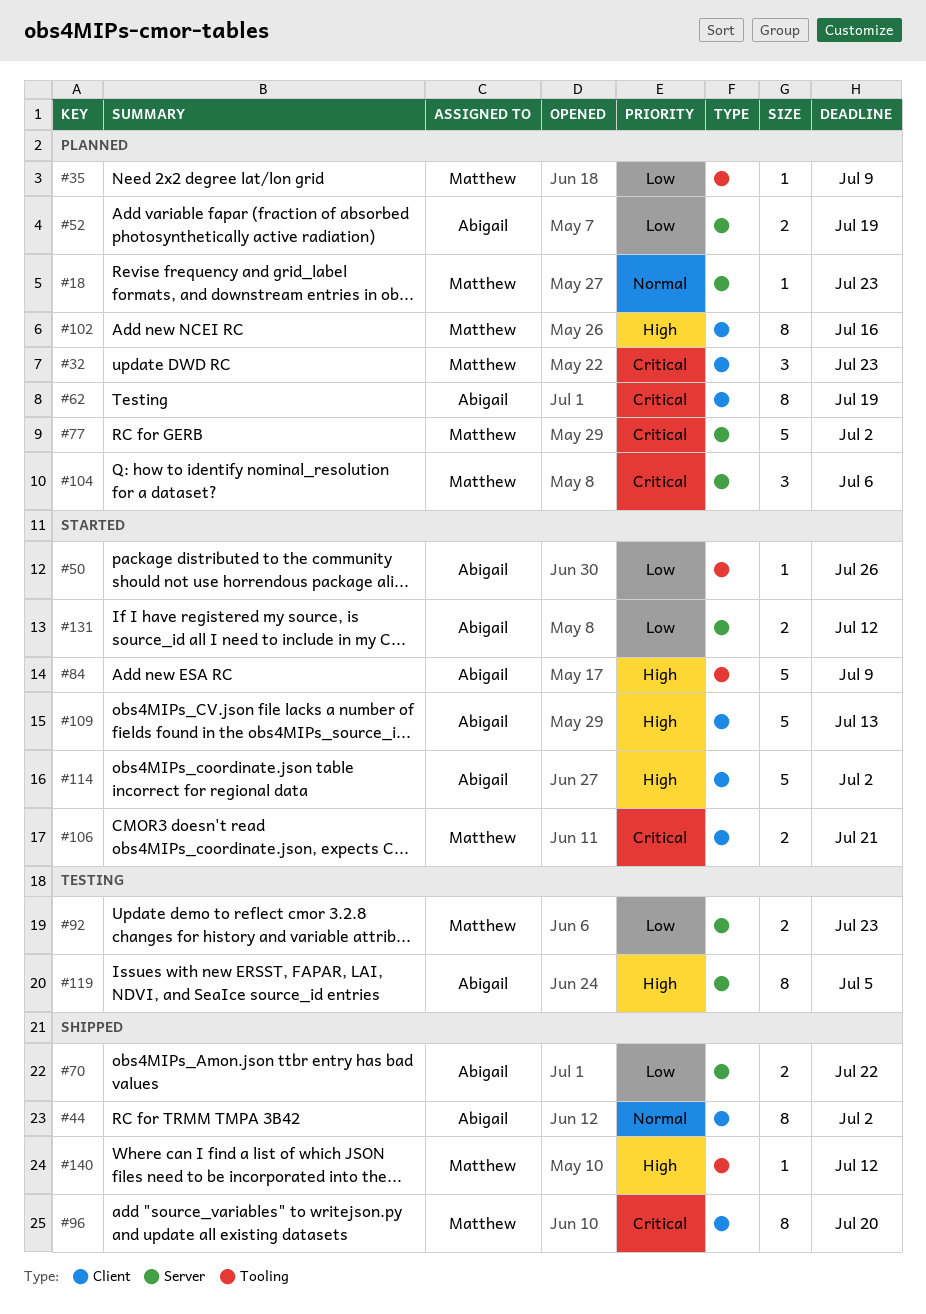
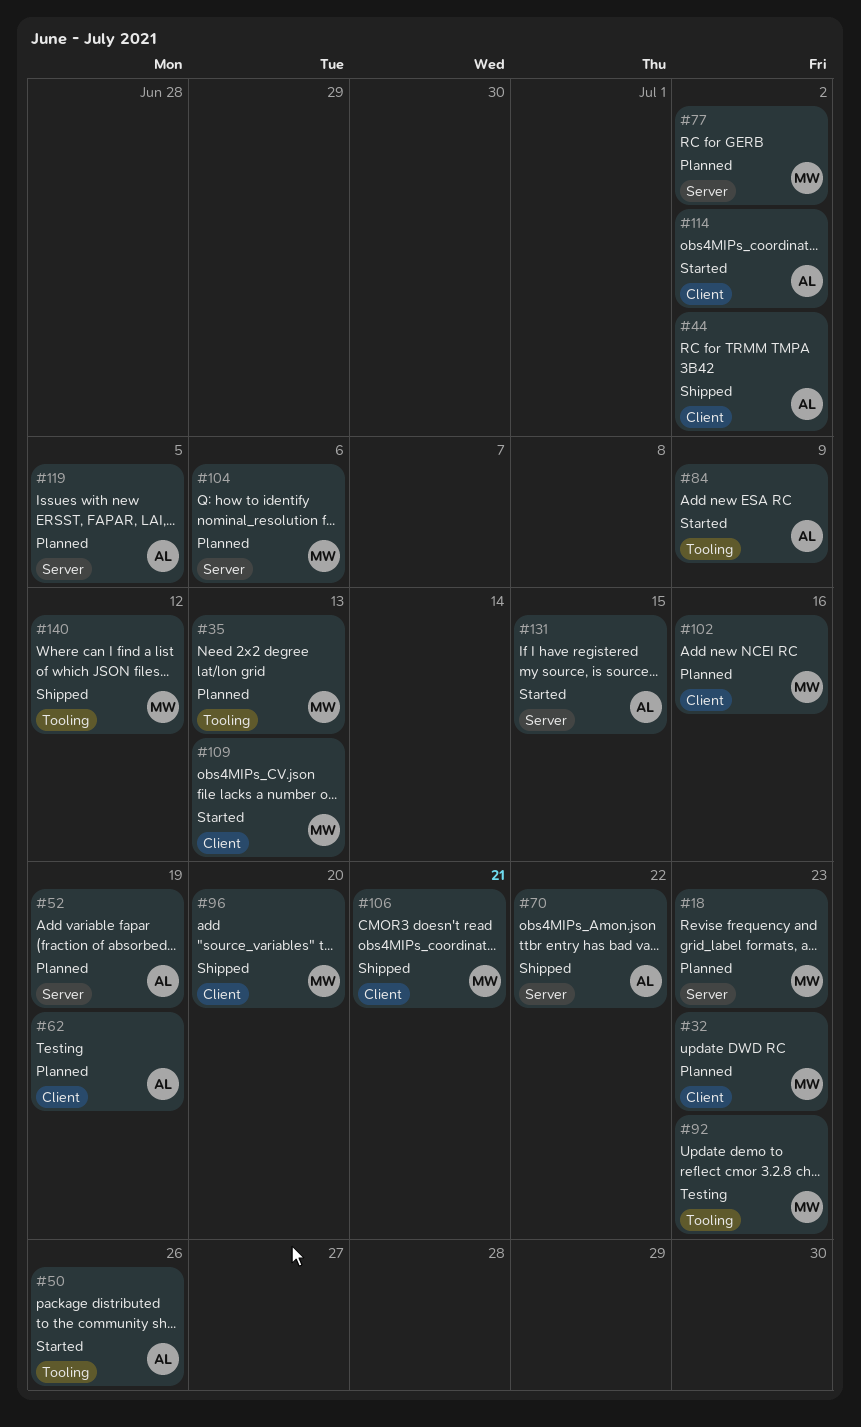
#35, due: Jul 9 -> Jul 13
#92, label: Server -> Tooling
#106, status: Started -> Shipped
#109, owner: Abigail -> Matthew
#119, status: Testing -> Planned
#131, due: Jul 12 -> Jul 15

